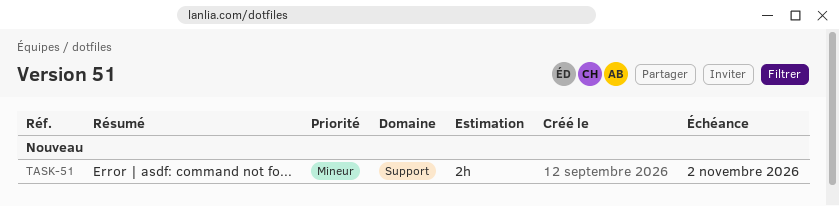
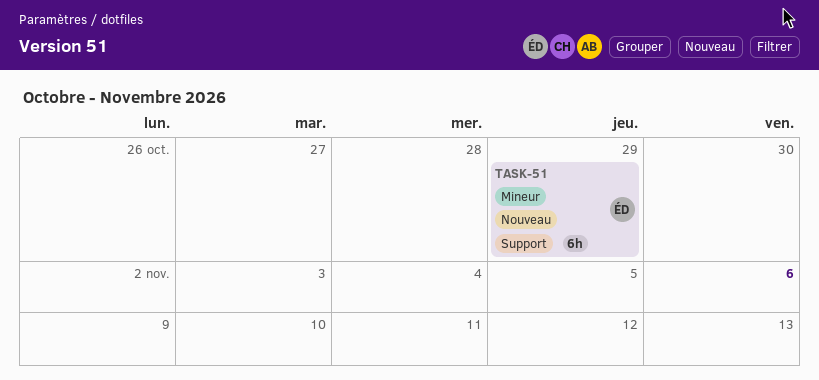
TASK-51, estimate: 2h -> 6h
TASK-51, due: Nov 2 -> Oct 29

